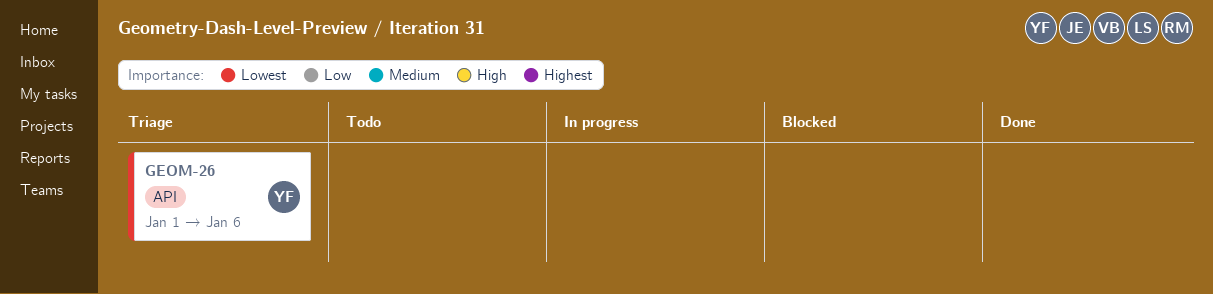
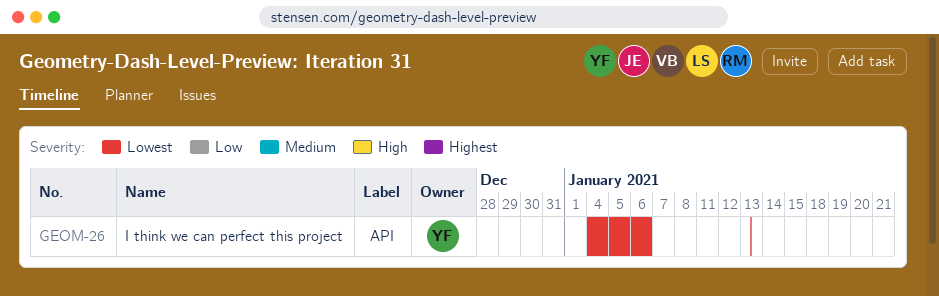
GEOM-26, start: Jan 1 -> Jan 4

